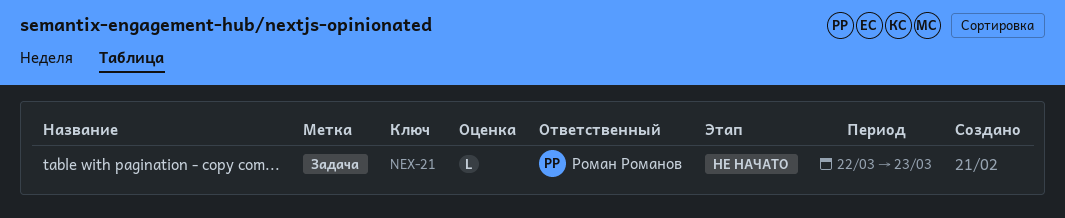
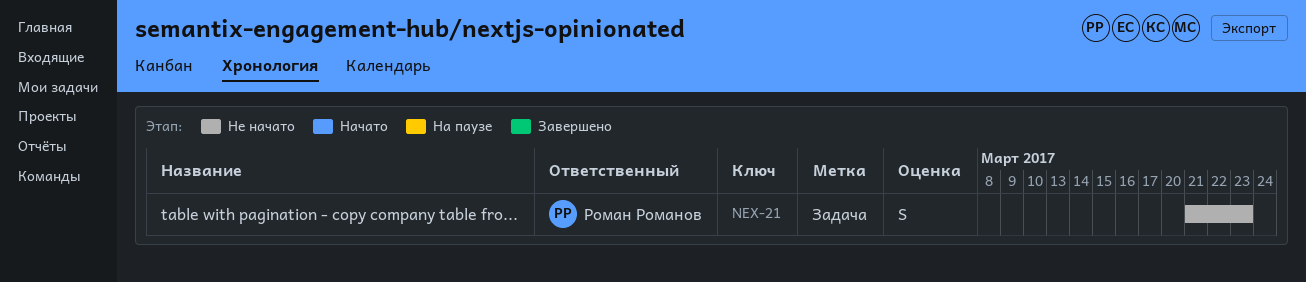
NEX-21, estimate: L -> S
NEX-21, start: Mar 22 -> Mar 21

